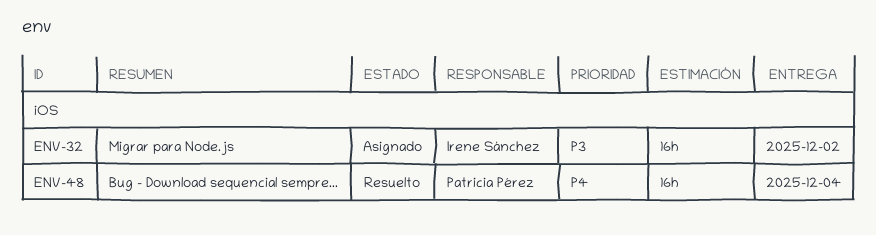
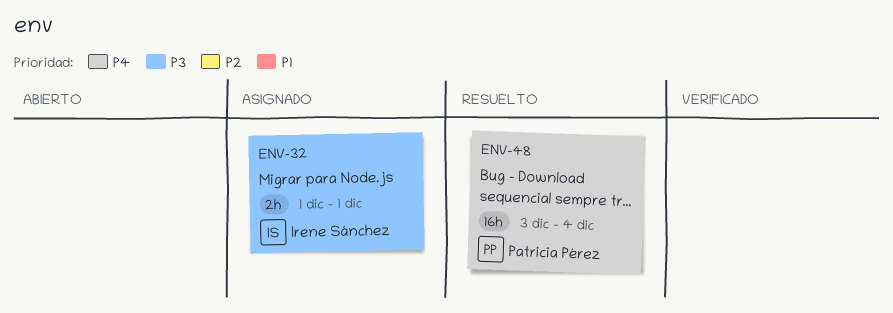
ENV-32, estimate: 16h -> 2h
ENV-32, due: Dec 2 -> Dec 1

